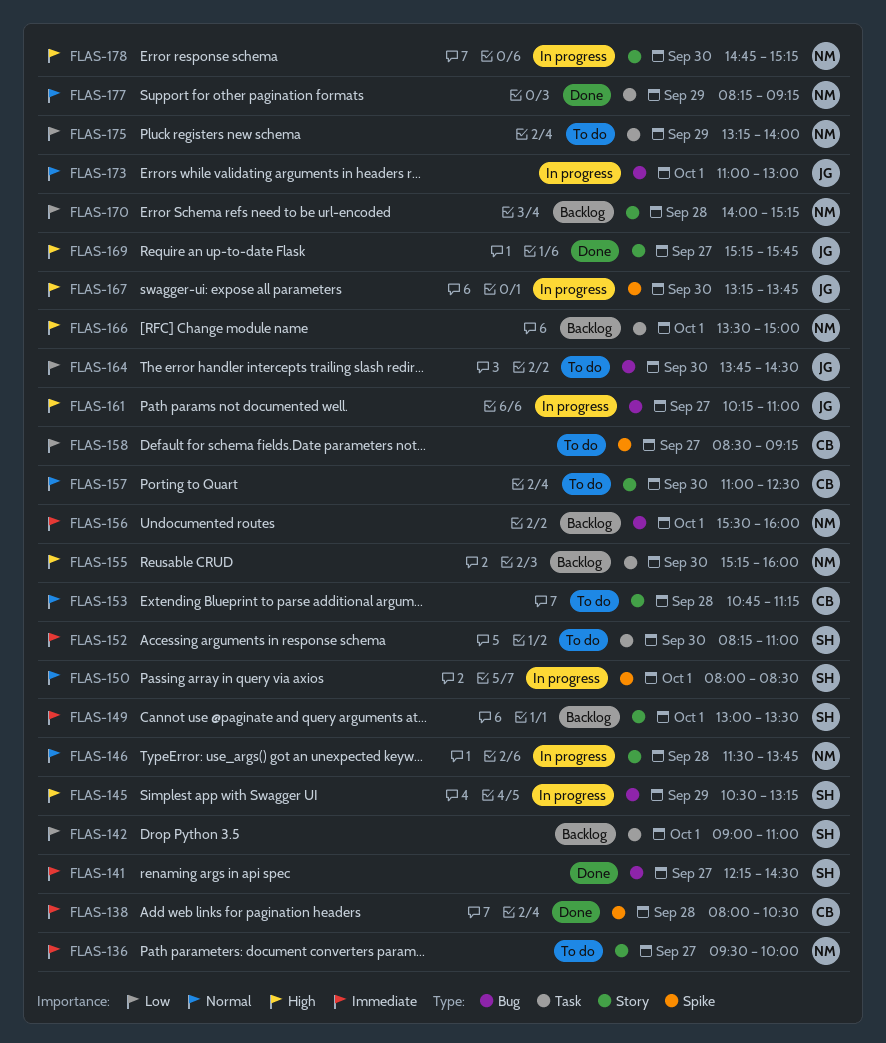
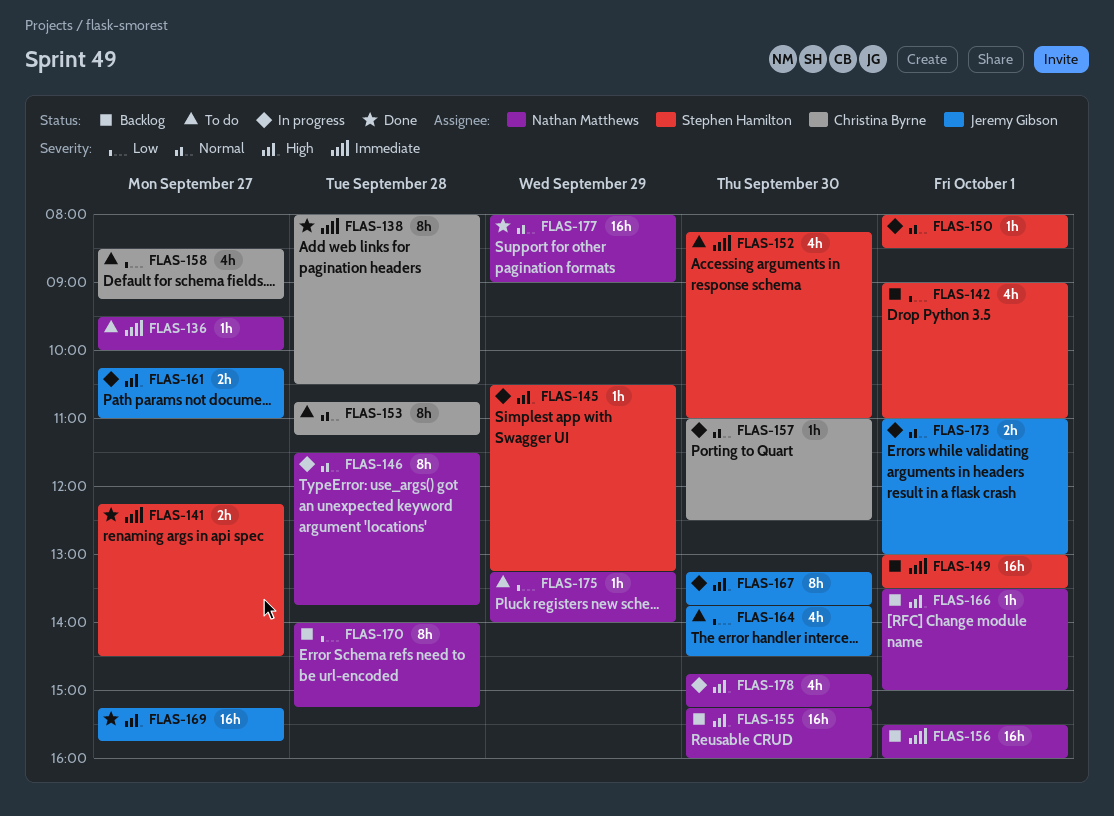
FLAS-157, status: To do -> In progress
FLAS-177, begins: 08:15 -> 08:00
FLAS-177, ends: 09:15 -> 09:00

